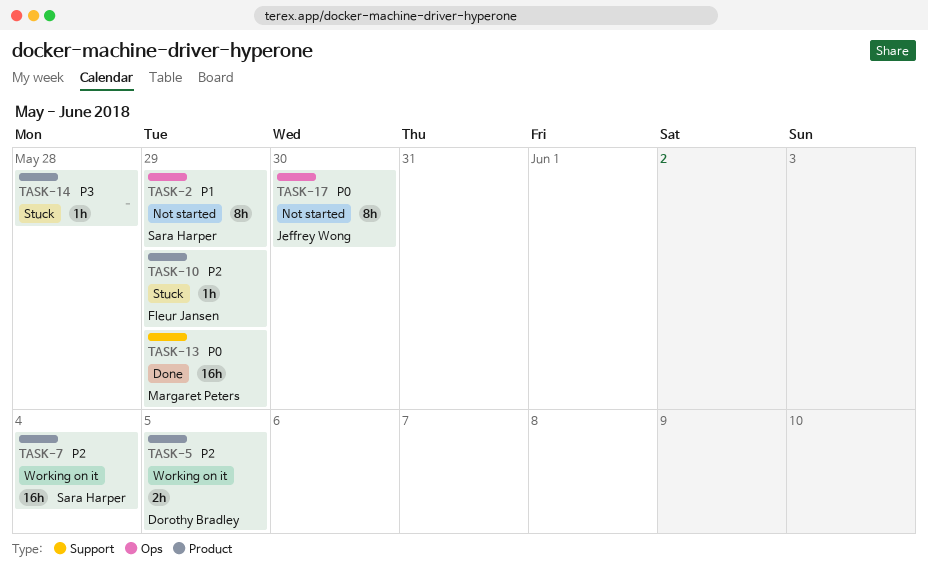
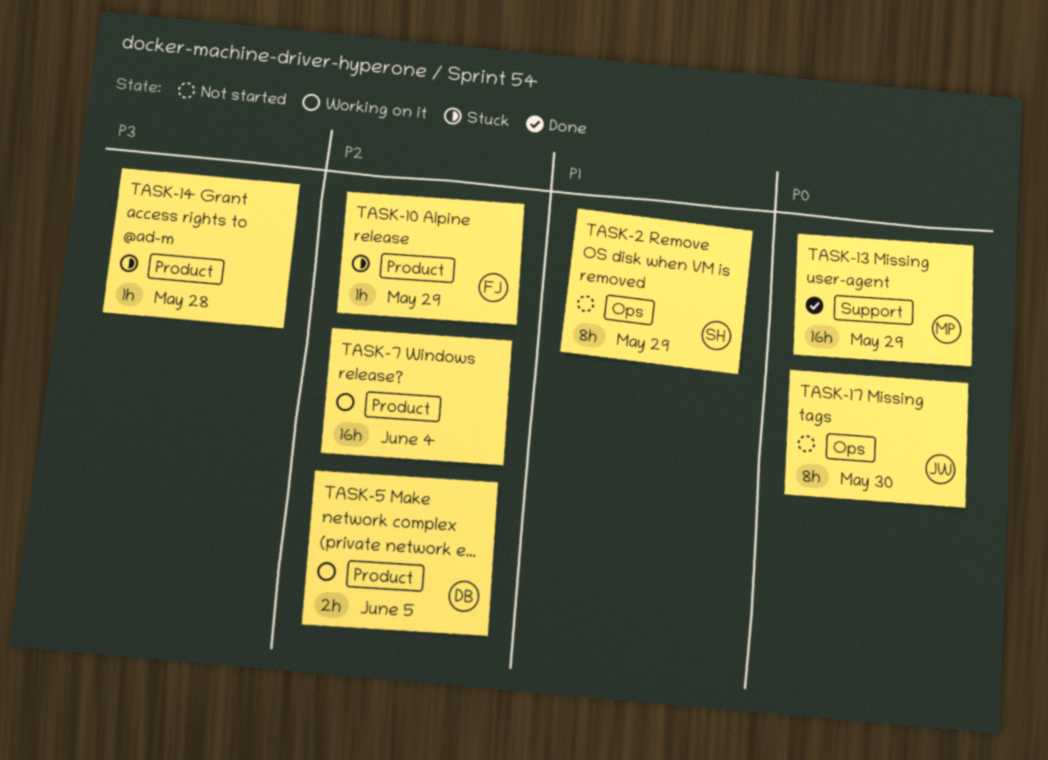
TASK-7, owner: Sara Harper -> none

